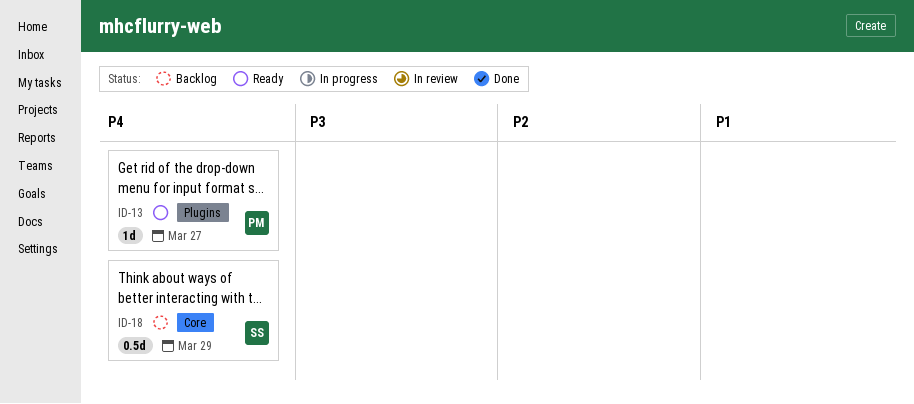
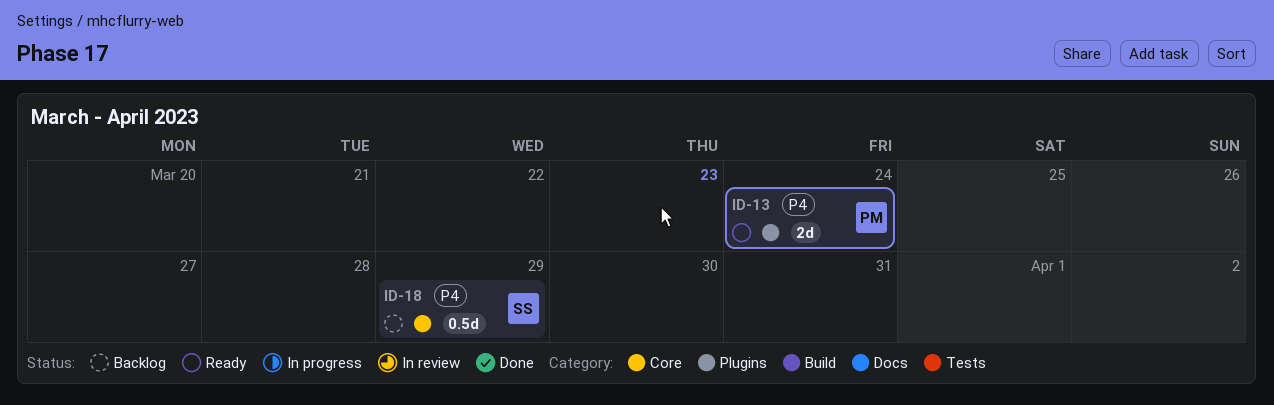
ID-13, estimate: 1d -> 2d
ID-13, due: Mar 27 -> Mar 24

